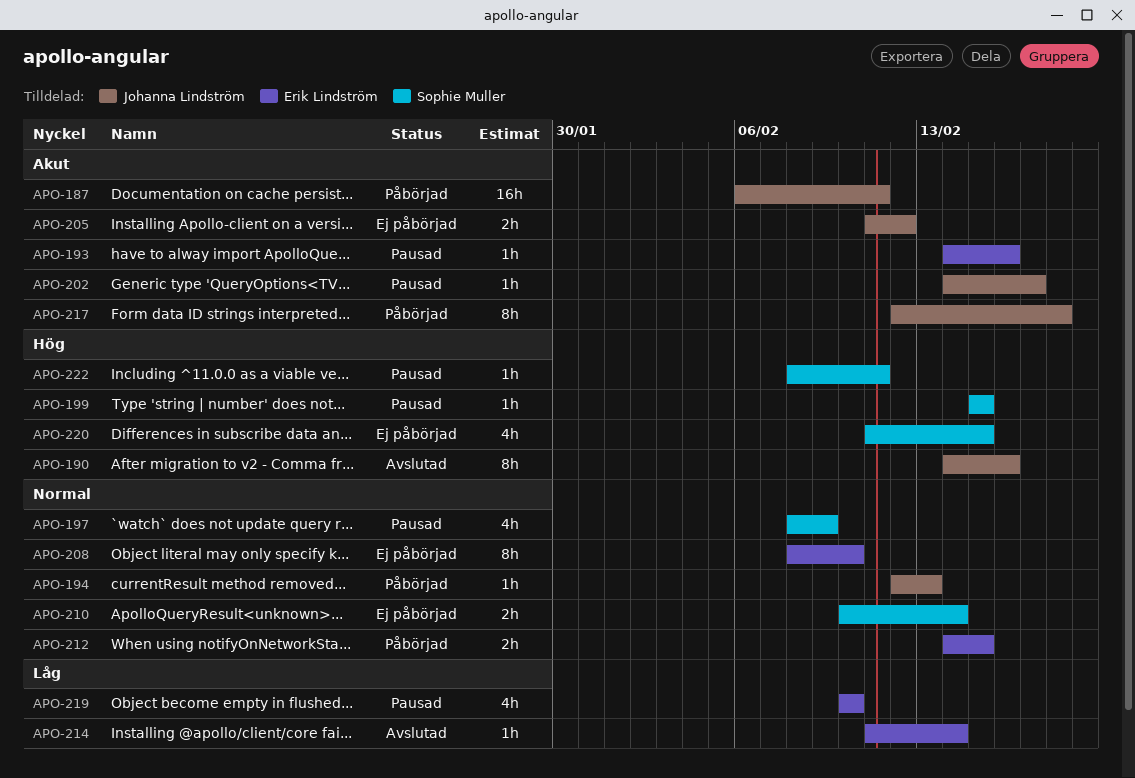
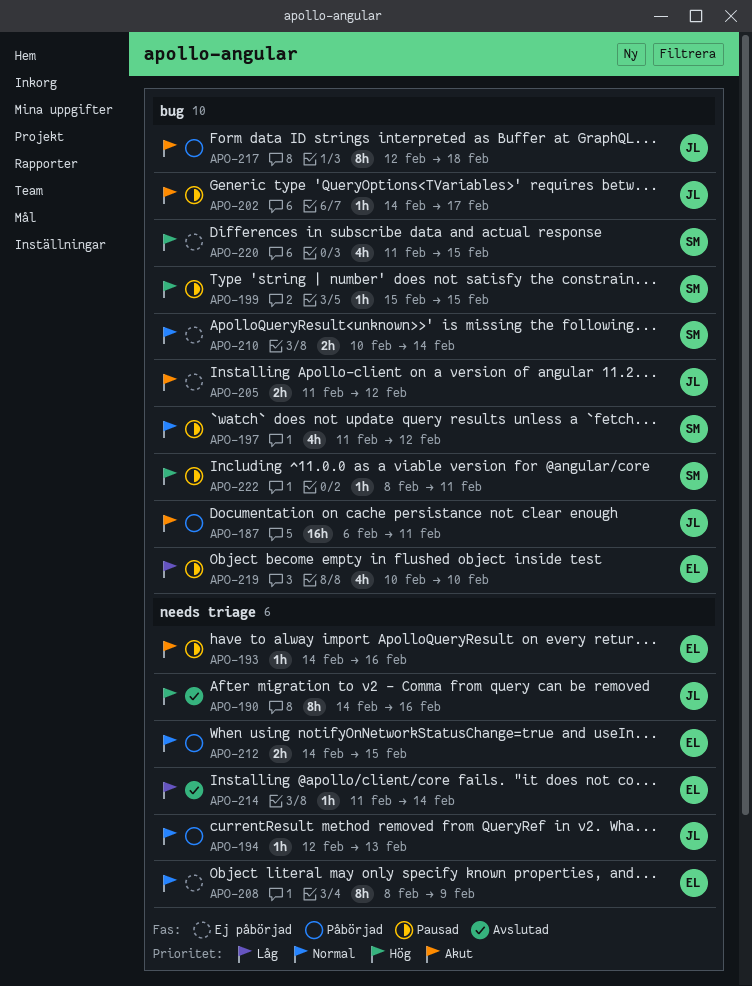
APO-197, start: Feb 8 -> Feb 11
APO-197, due: Feb 9 -> Feb 12
APO-208, due: Feb 10 -> Feb 9

